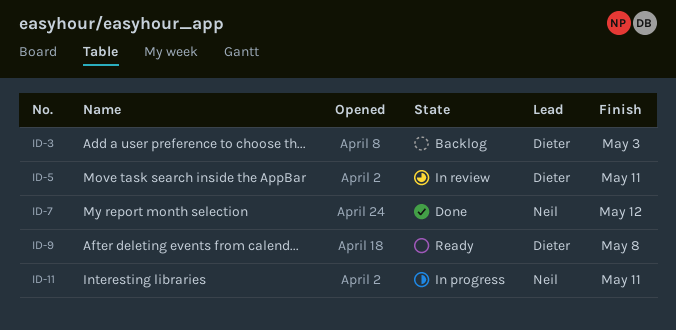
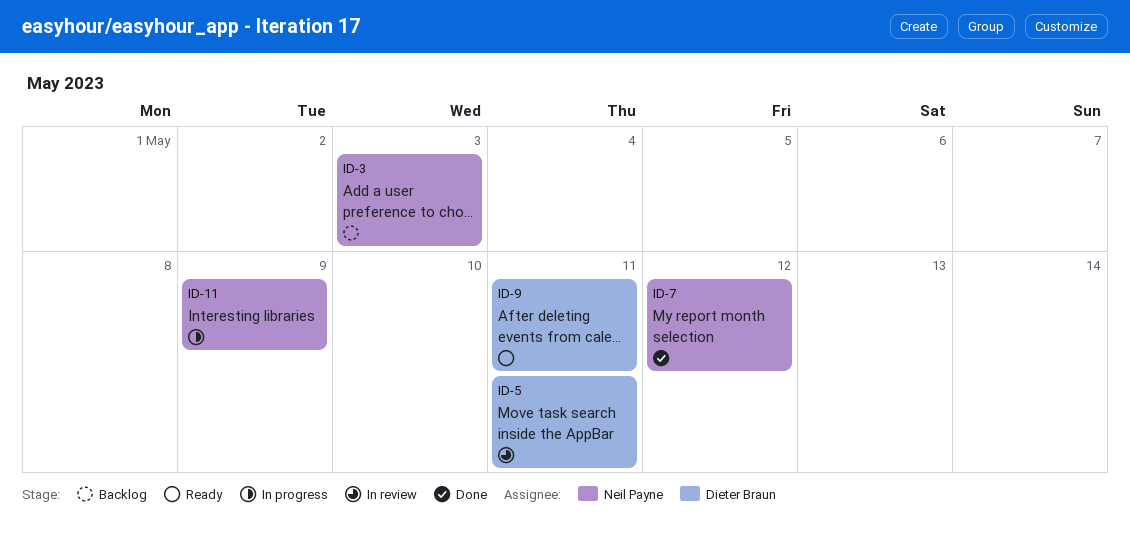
ID-3, owner: Dieter Braun -> Neil Payne
ID-9, due: May 8 -> May 11
ID-11, due: May 11 -> May 9

